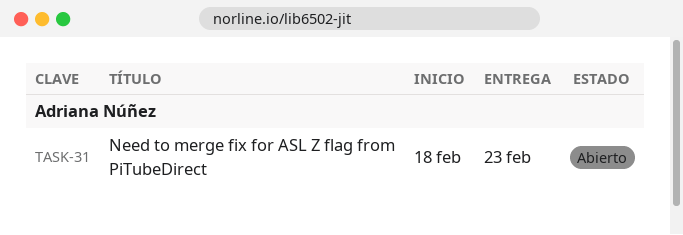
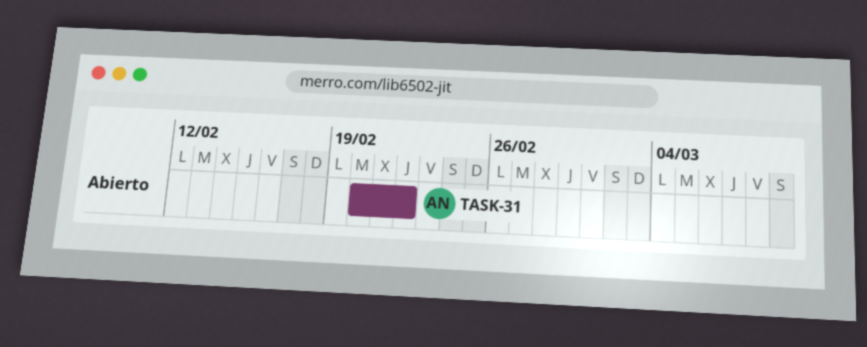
TASK-31, start: Feb 18 -> Feb 20
TASK-31, due: Feb 23 -> Feb 22

